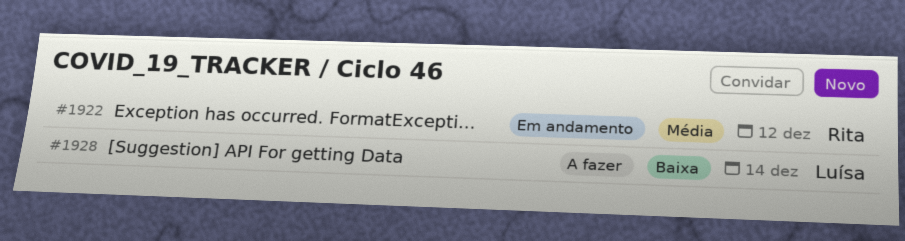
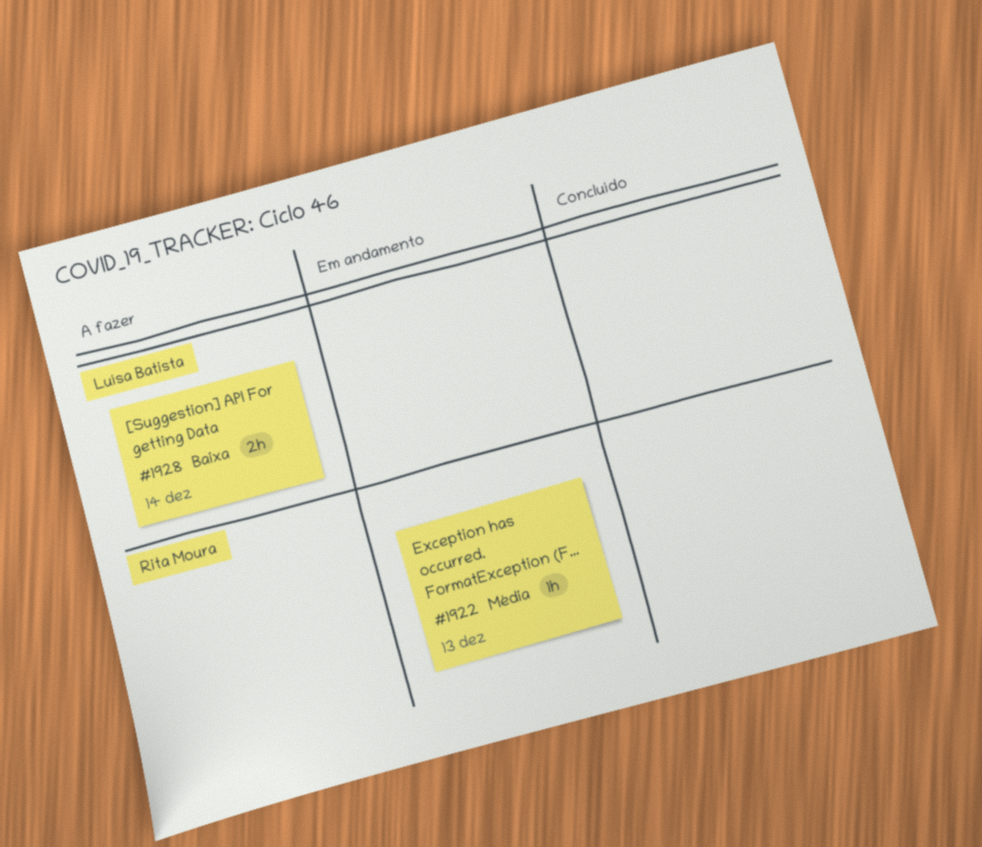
#1922, due: Dec 12 -> Dec 13

